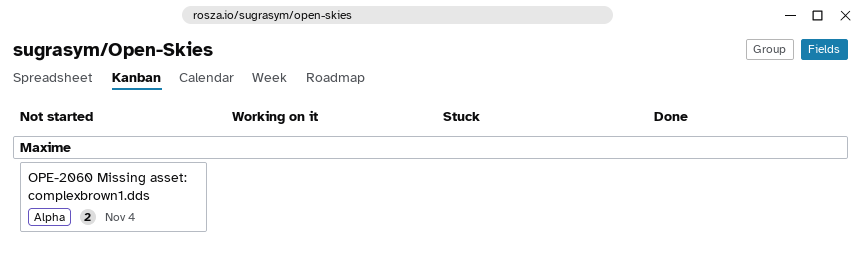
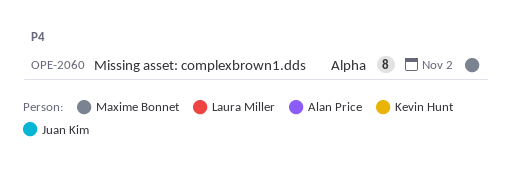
OPE-2060, estimate: 2 -> 8
OPE-2060, due: Nov 4 -> Nov 2

